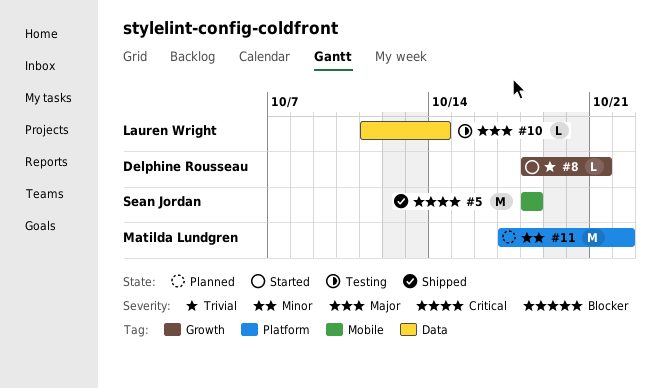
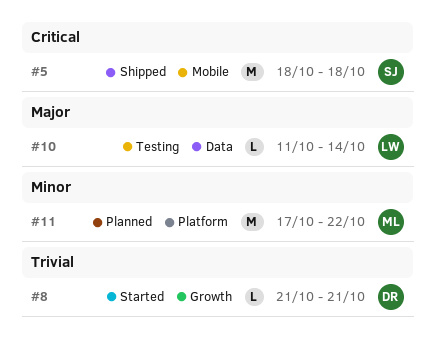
#8, start: Oct 18 -> Oct 21

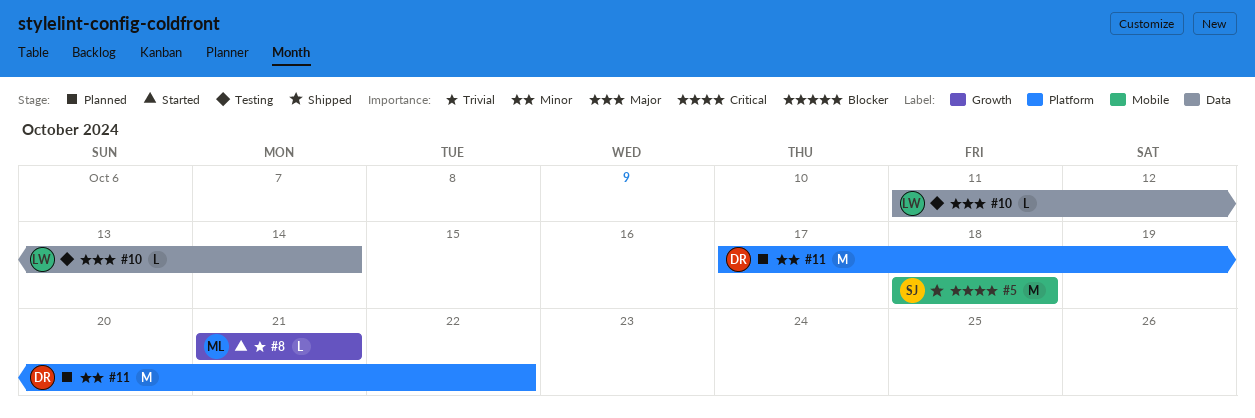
#8, owner: DR -> ML
#11, owner: ML -> DR

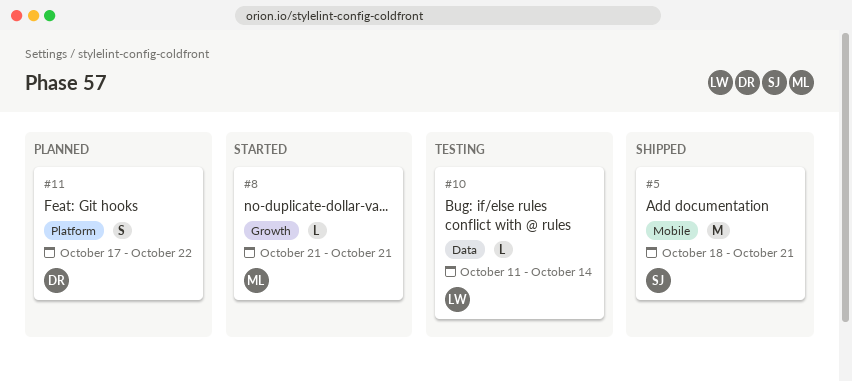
#5, due: Oct 18 -> Oct 21
#11, estimate: M -> S

